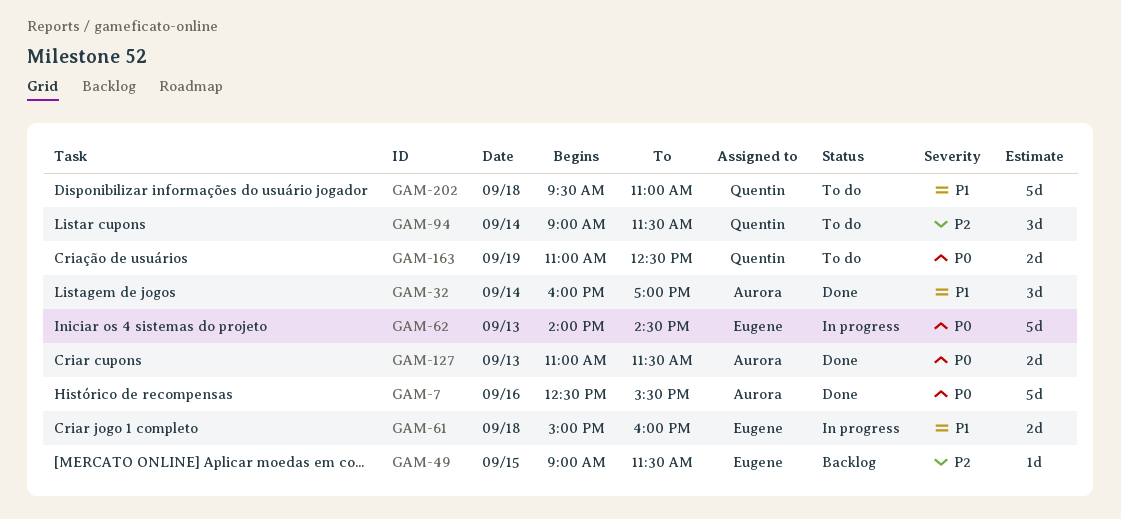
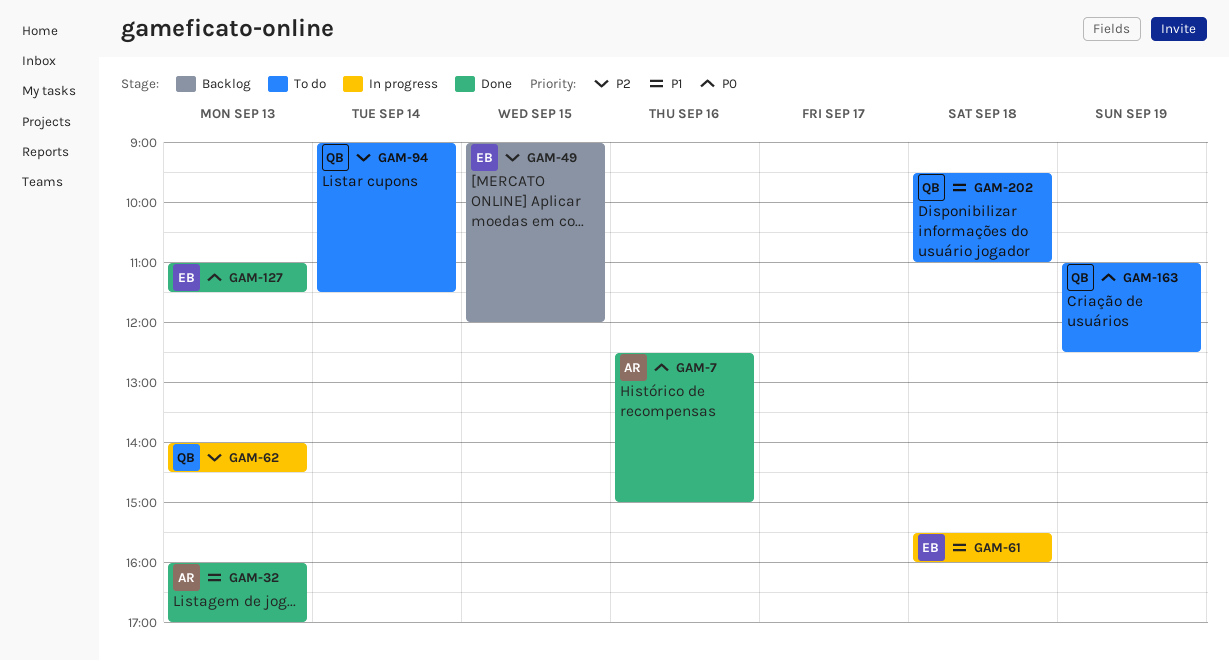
GAM-7, ends: 15:30 -> 15:00
GAM-32, day: Sep 14 -> Sep 13
GAM-49, ends: 11:30 -> 12:00
GAM-61, begins: 15:00 -> 15:30
GAM-62, owner: Eugene -> Quentin
GAM-62, priority: P0 -> P2
GAM-127, owner: Aurora -> Eugene

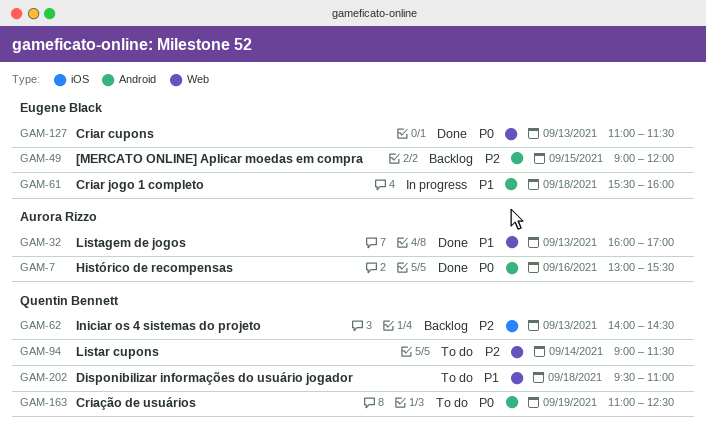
GAM-7, begins: 12:30 -> 13:00
GAM-7, ends: 15:00 -> 15:30
GAM-62, status: In progress -> Backlog

